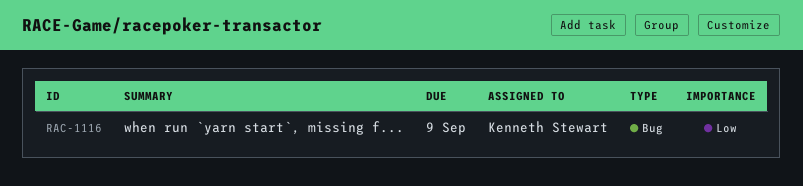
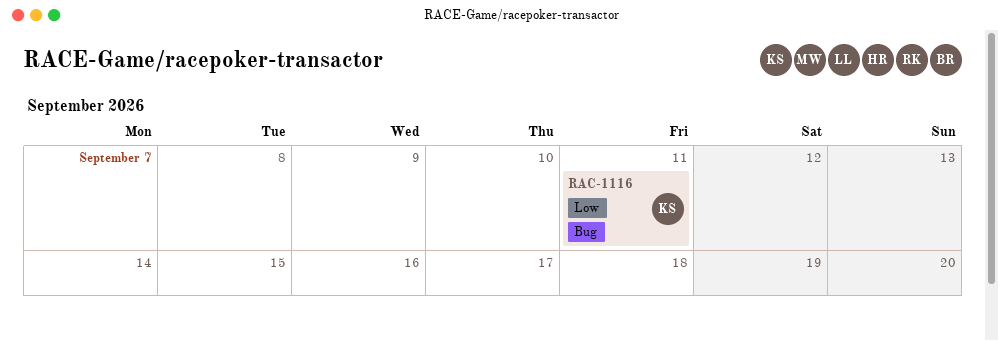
RAC-1116, due: Sep 9 -> Sep 11

